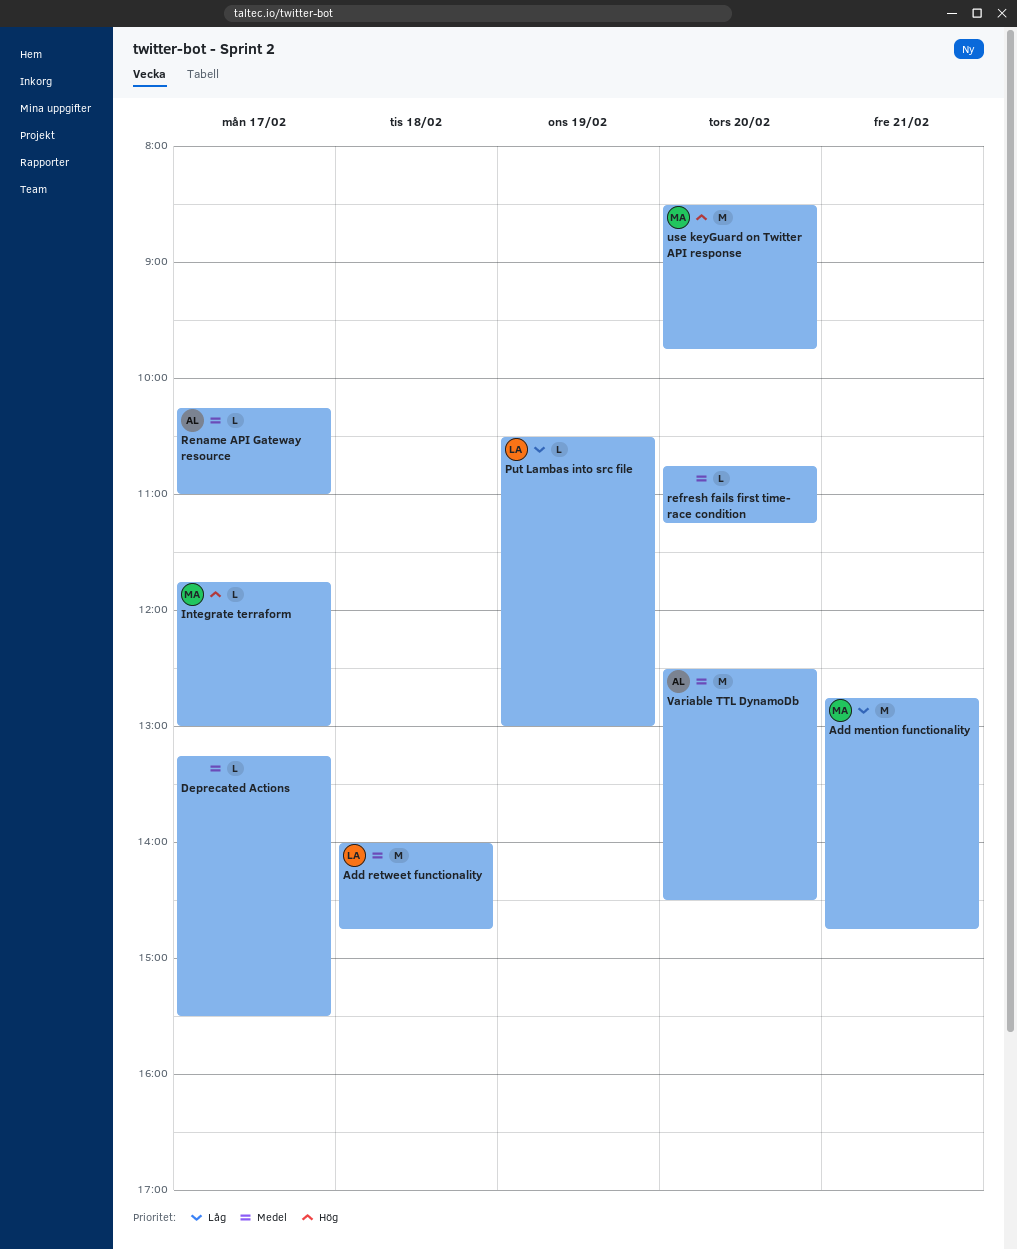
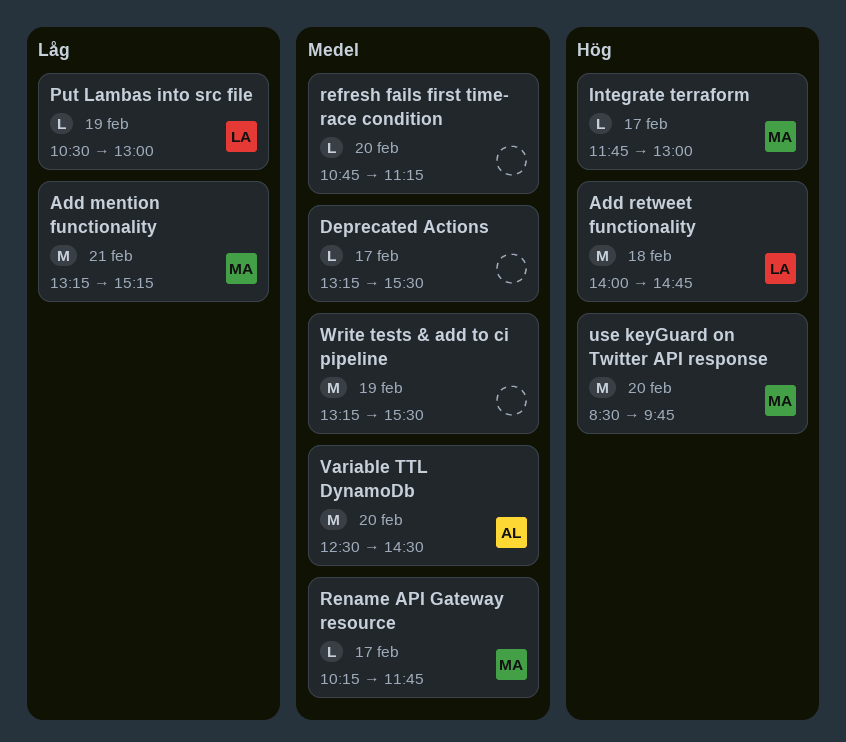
Add mention functionality, begins: 12:45 -> 13:15
Add mention functionality, ends: 14:45 -> 15:15
Add retweet functionality, priority: Medel -> Hög
Rename API Gateway resource, owner: AL -> MA
Rename API Gateway resource, ends: 11:00 -> 11:45
Write tests & add to ci pipeline: none -> present

